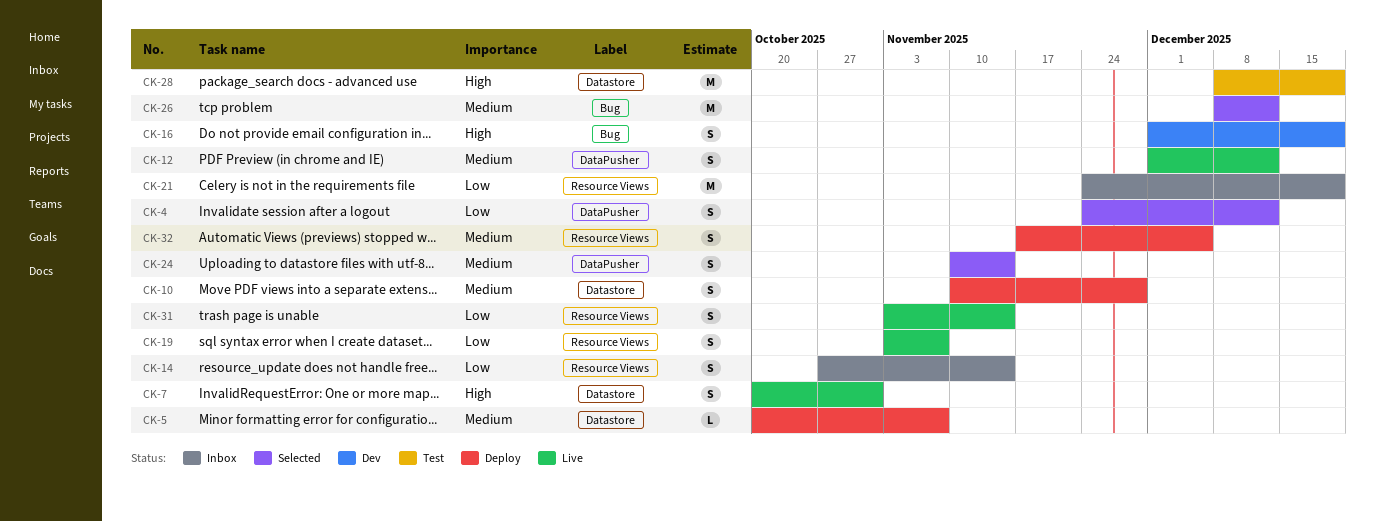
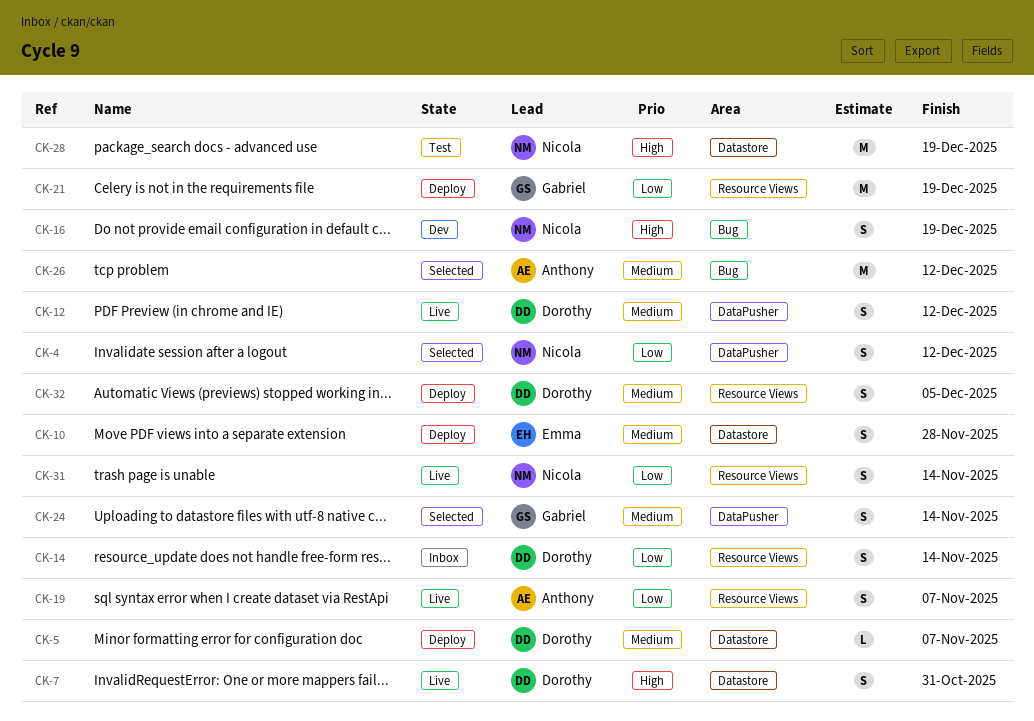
CK-21, status: Inbox -> Deploy

